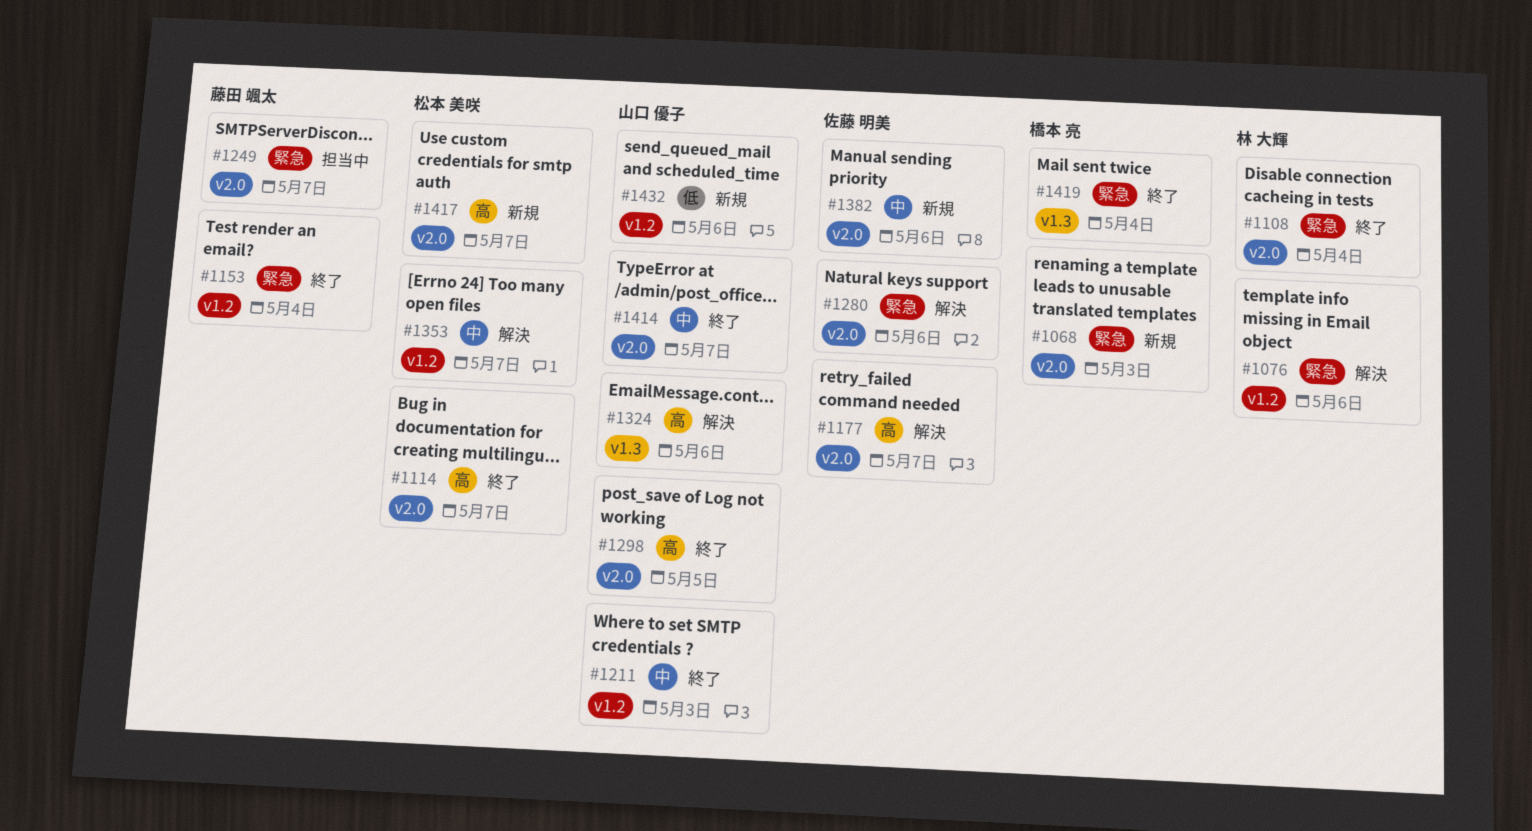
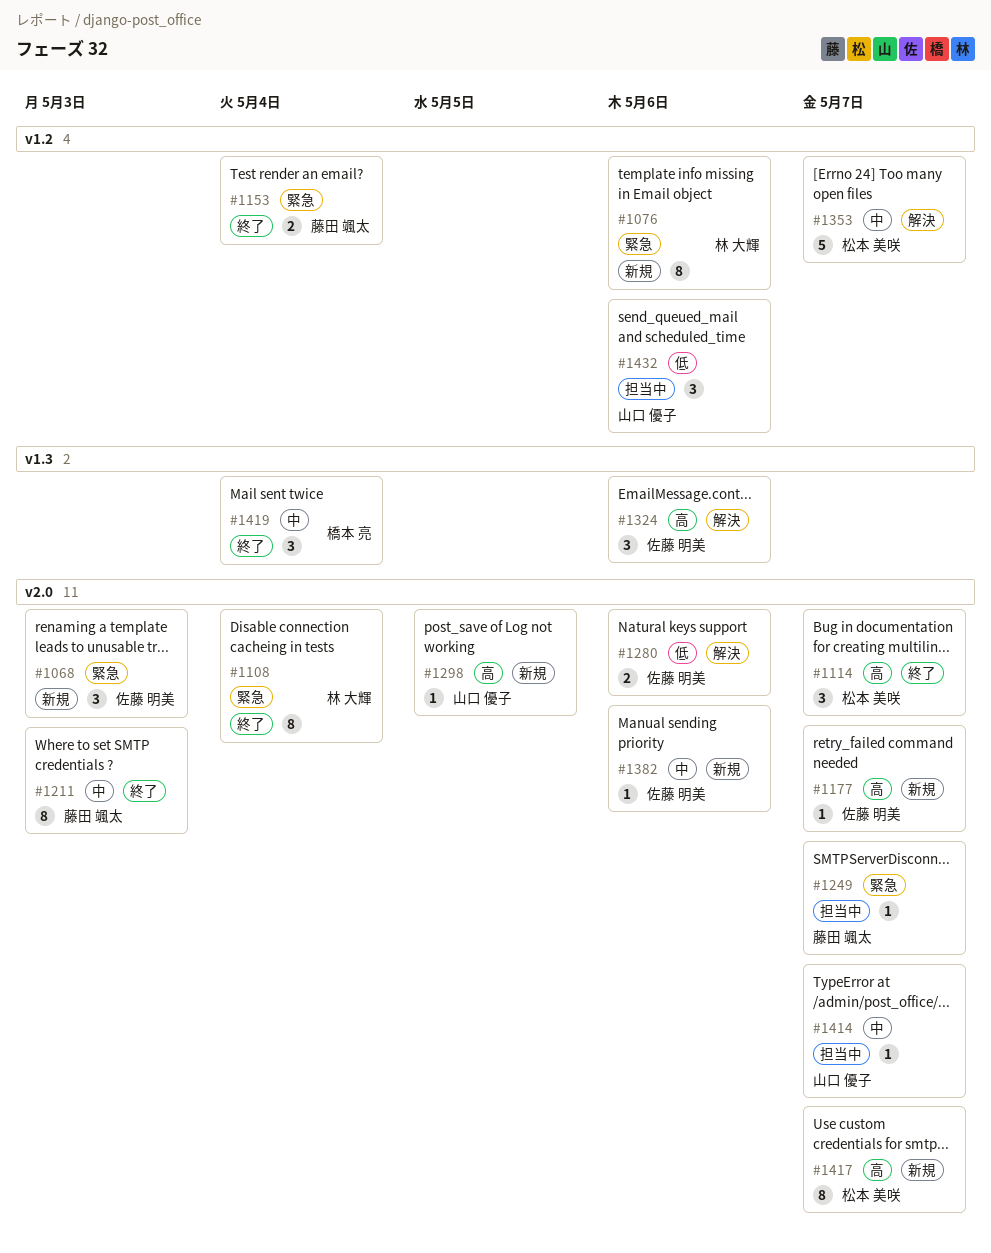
#1068, owner: 橋本 亮 -> 佐藤 明美
#1076, status: 解決 -> 新規
#1177, status: 解決 -> 新規
#1211, owner: 山口 優子 -> 藤田 颯太
#1211, label: v1.2 -> v2.0
#1280, priority: 緊急 -> 低
#1298, status: 終了 -> 新規
#1324, owner: 山口 優子 -> 佐藤 明美
#1414, status: 終了 -> 担当中
#1419, priority: 緊急 -> 中
#1432, status: 新規 -> 担当中

